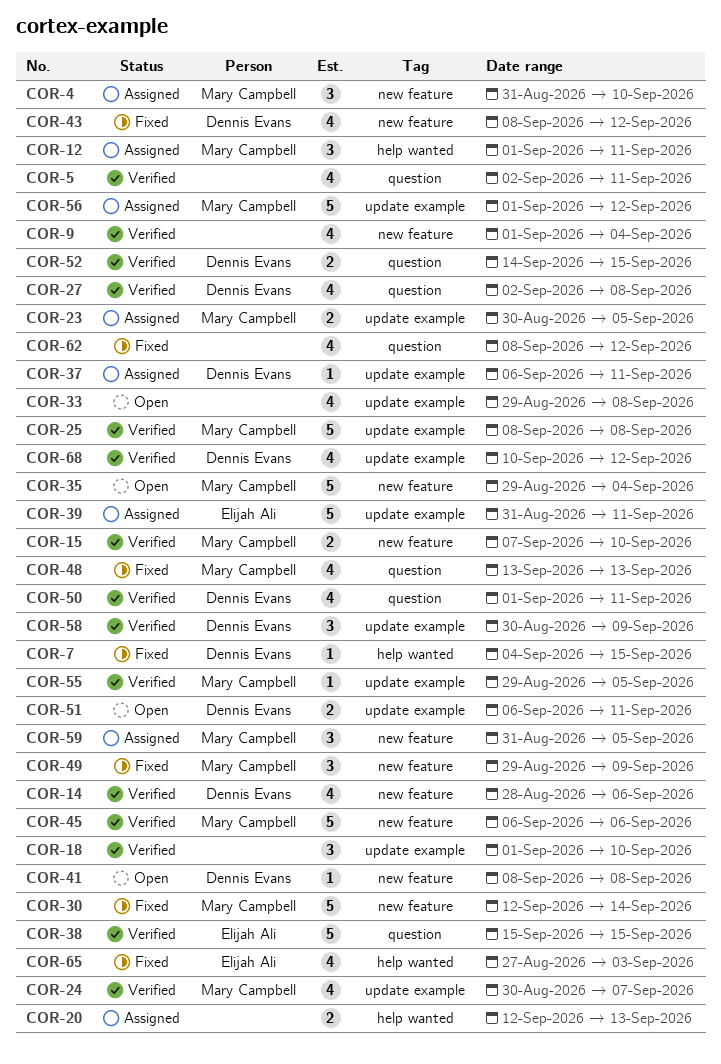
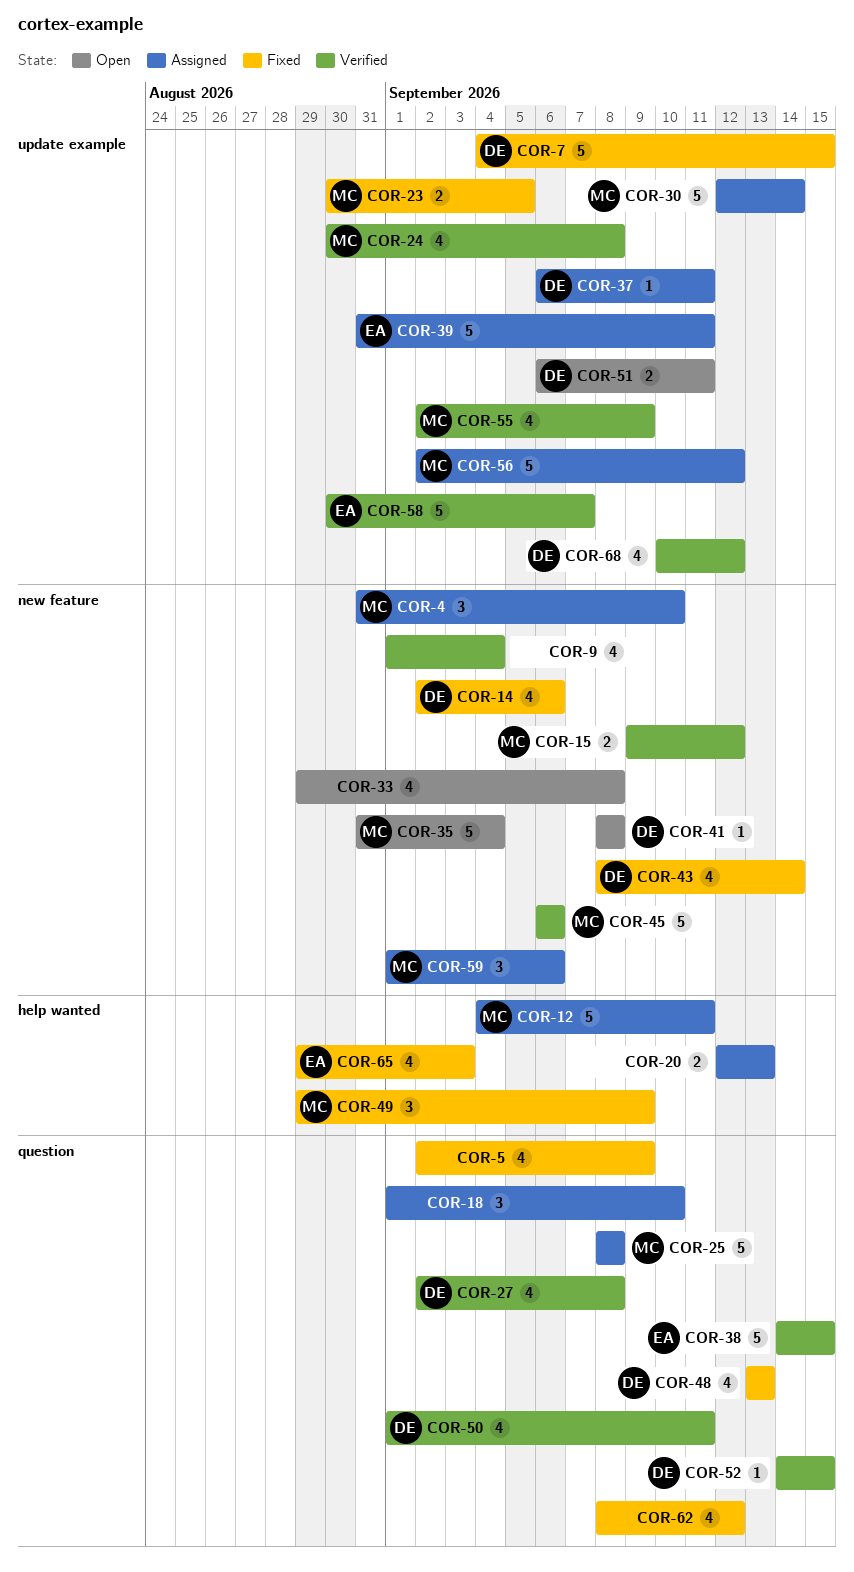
COR-5, status: Verified -> Fixed
COR-5, due: Sep 11 -> Sep 9
COR-7, label: help wanted -> update example
COR-7, estimate: 1 -> 5
COR-12, estimate: 3 -> 5
COR-12, start: Sep 1 -> Sep 4
COR-14, status: Verified -> Fixed
COR-14, start: Aug 28 -> Sep 2
COR-15, start: Sep 7 -> Sep 9
COR-15, due: Sep 10 -> Sep 12
COR-18, status: Verified -> Assigned
COR-18, label: update example -> question
COR-23, status: Assigned -> Fixed
COR-24, due: Sep 7 -> Sep 8
COR-25, status: Verified -> Assigned
COR-25, label: update example -> question
COR-30, status: Fixed -> Assigned
COR-30, label: new feature -> update example
COR-33, label: update example -> new feature
COR-35, start: Aug 29 -> Aug 31
COR-38, start: Sep 15 -> Sep 14
COR-43, due: Sep 12 -> Sep 14
COR-48, owner: Mary Campbell -> Dennis Evans
COR-49, label: new feature -> help wanted
COR-52, estimate: 2 -> 1
COR-55, estimate: 1 -> 4
COR-55, start: Aug 29 -> Sep 2
COR-55, due: Sep 5 -> Sep 9
COR-56, start: Sep 1 -> Sep 2
COR-58, owner: Dennis Evans -> Elijah Ali
COR-58, estimate: 3 -> 5
COR-58, due: Sep 9 -> Sep 7
COR-59, start: Aug 31 -> Sep 1
COR-59, due: Sep 5 -> Sep 6
COR-65, start: Aug 27 -> Aug 29

